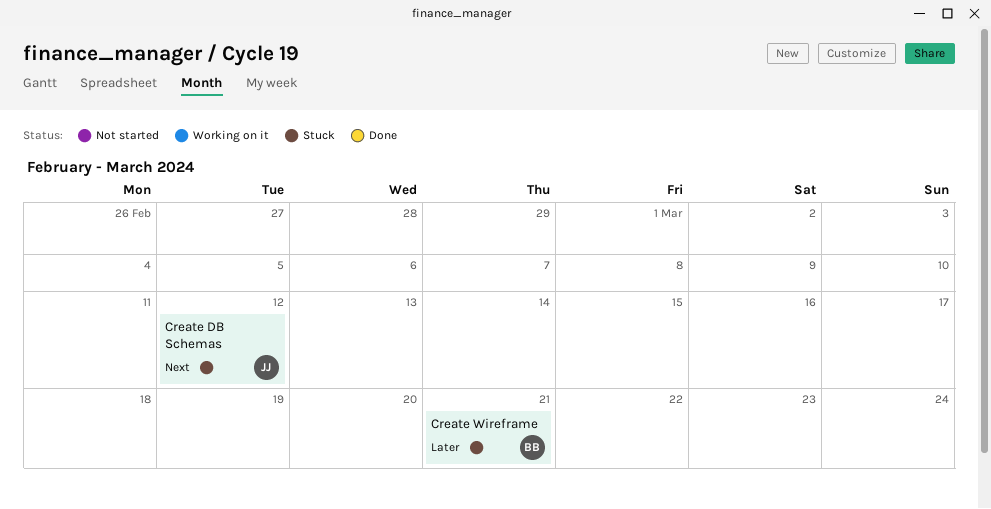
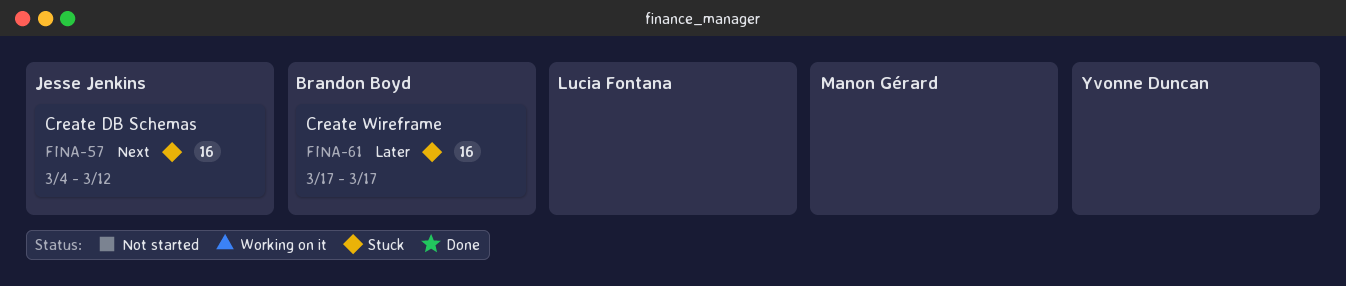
Create Wireframe, due: Mar 21 -> Mar 17

